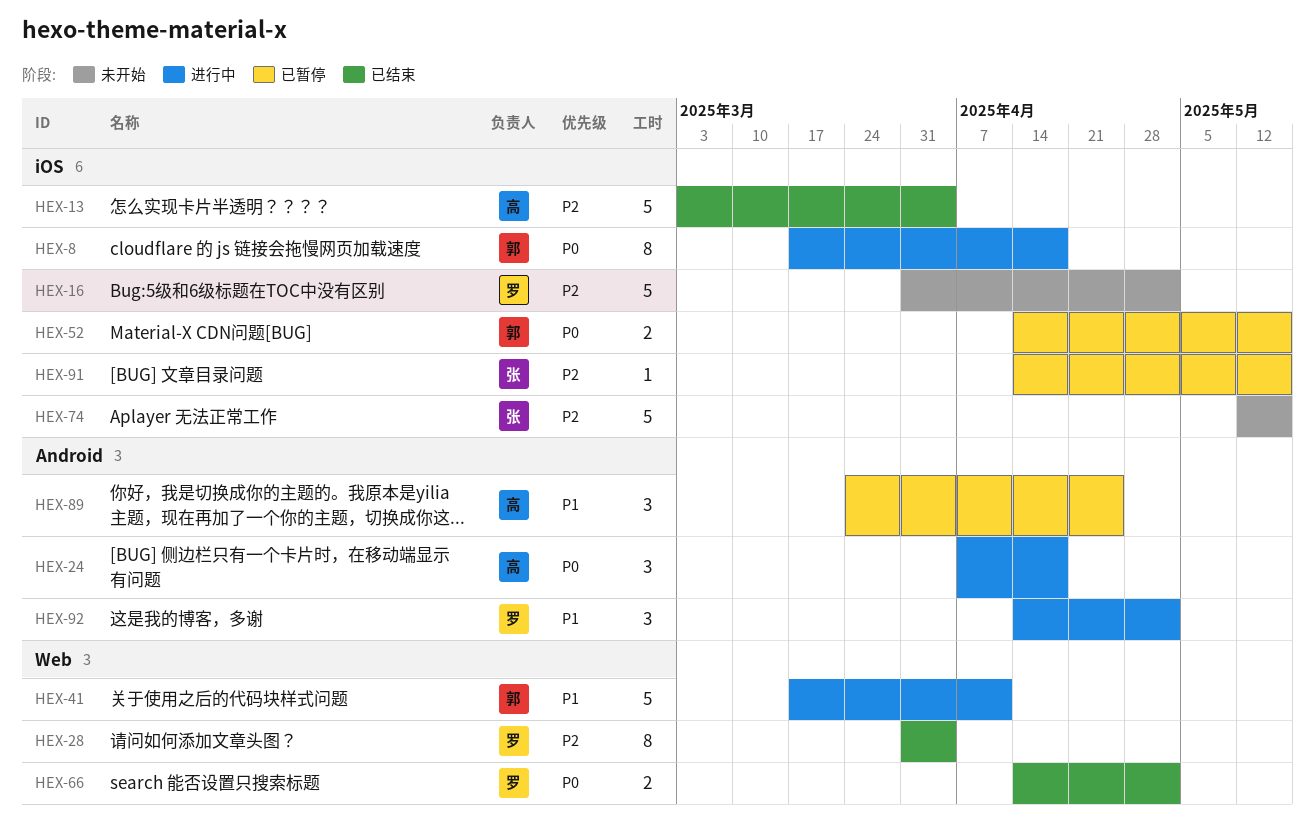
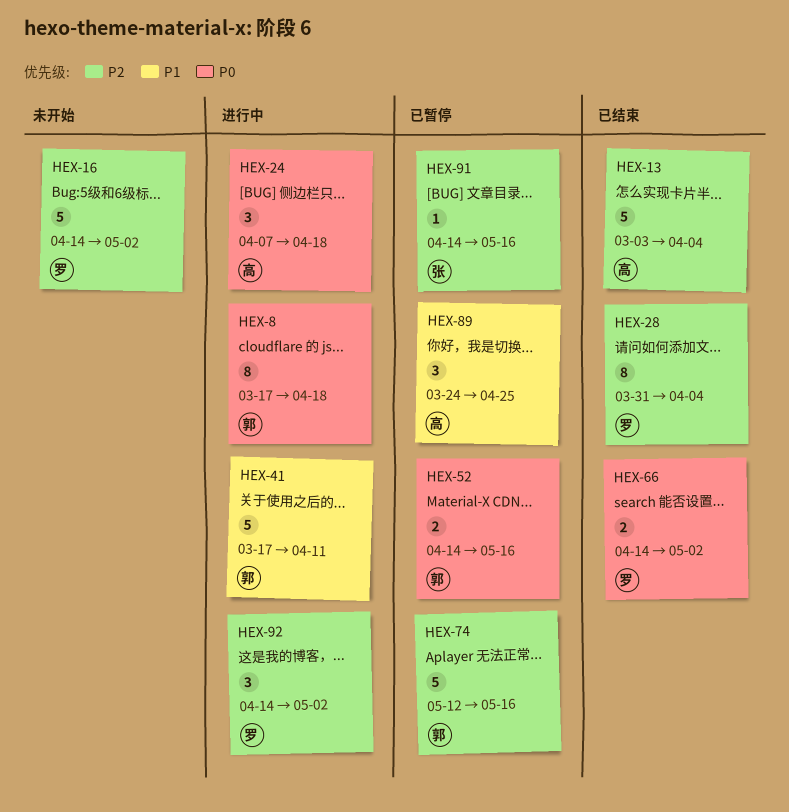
HEX-16, start: Mar 31 -> Apr 14
HEX-74, status: 未开始 -> 已暂停
HEX-74, owner: 张 -> 郭
HEX-92, priority: P1 -> P2

